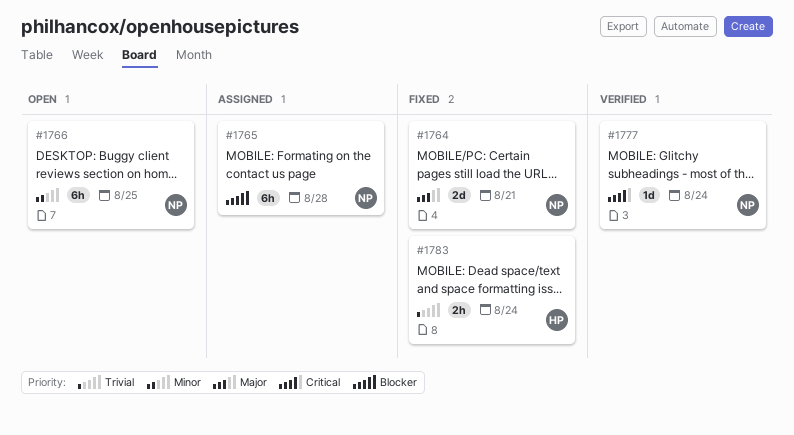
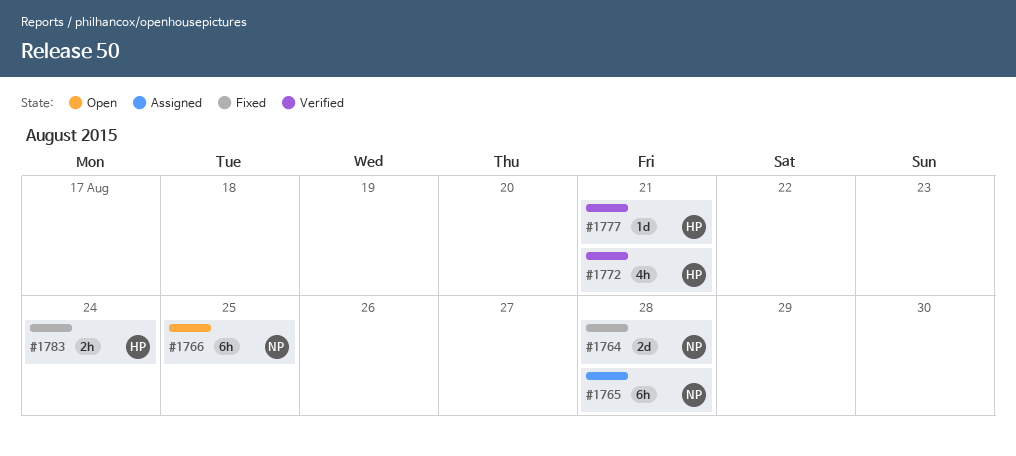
#1764, due: Aug 21 -> Aug 28
#1772: none -> present
#1777, owner: NP -> HP
#1777, due: Aug 24 -> Aug 21

